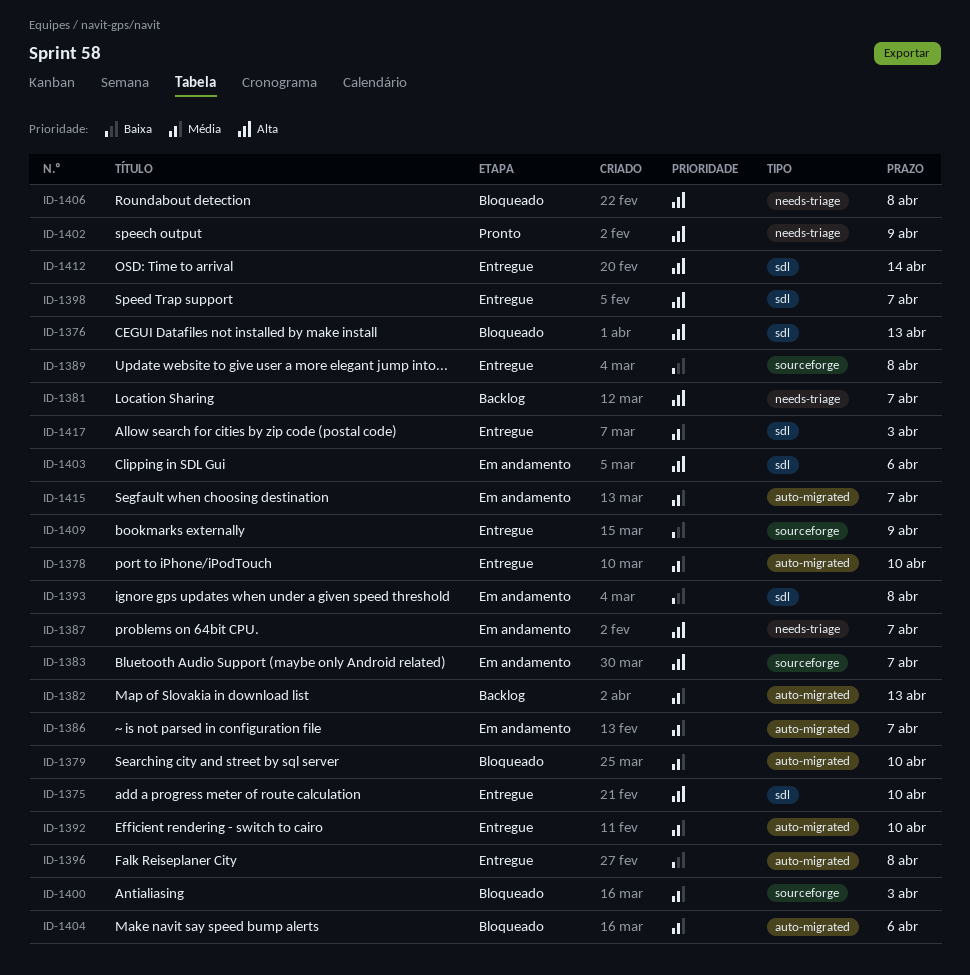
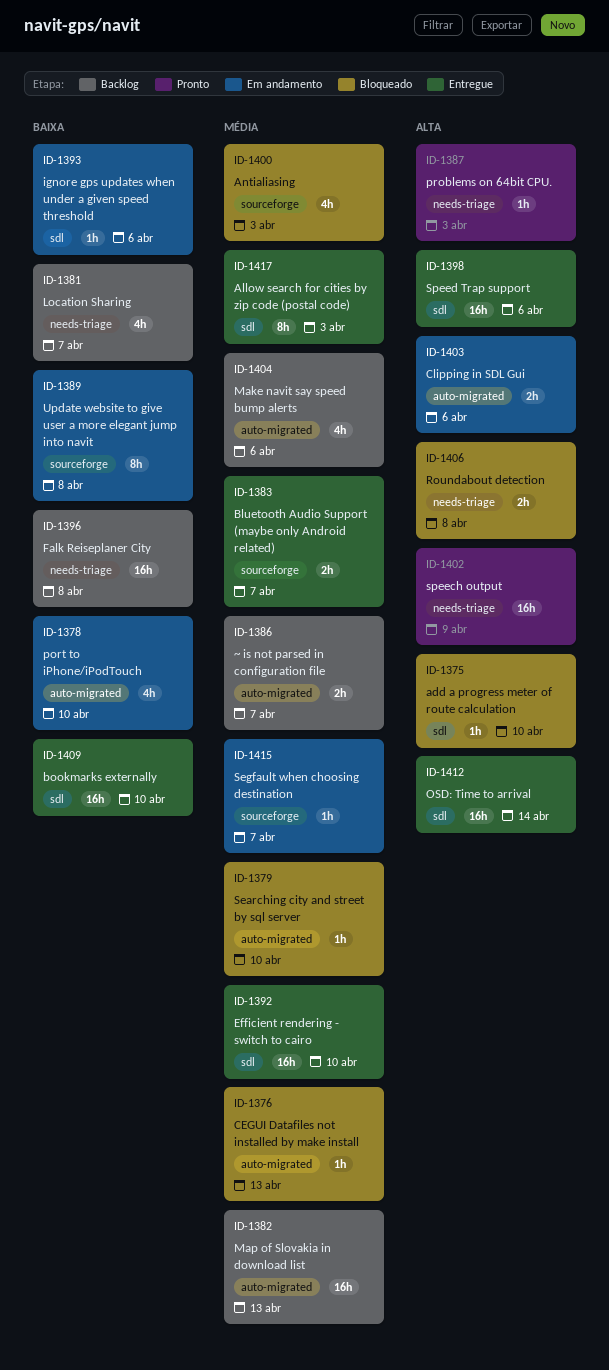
ID-1375, status: Entregue -> Bloqueado
ID-1376, priority: Alta -> Média
ID-1376, label: sdl -> auto-migrated
ID-1378, status: Entregue -> Em andamento
ID-1378, priority: Média -> Baixa
ID-1381, priority: Alta -> Baixa
ID-1383, status: Em andamento -> Entregue
ID-1383, priority: Alta -> Média
ID-1386, status: Em andamento -> Backlog
ID-1387, status: Em andamento -> Pronto
ID-1387, due: Apr 7 -> Apr 3
ID-1389, status: Entregue -> Em andamento
ID-1392, label: auto-migrated -> sdl
ID-1393, due: Apr 8 -> Apr 6
ID-1396, status: Entregue -> Backlog
ID-1396, label: auto-migrated -> needs-triage
ID-1398, due: Apr 7 -> Apr 6
ID-1403, label: sdl -> auto-migrated
ID-1404, status: Bloqueado -> Backlog
ID-1409, label: sourceforge -> sdl
ID-1409, due: Apr 9 -> Apr 10
ID-1415, label: auto-migrated -> sourceforge

